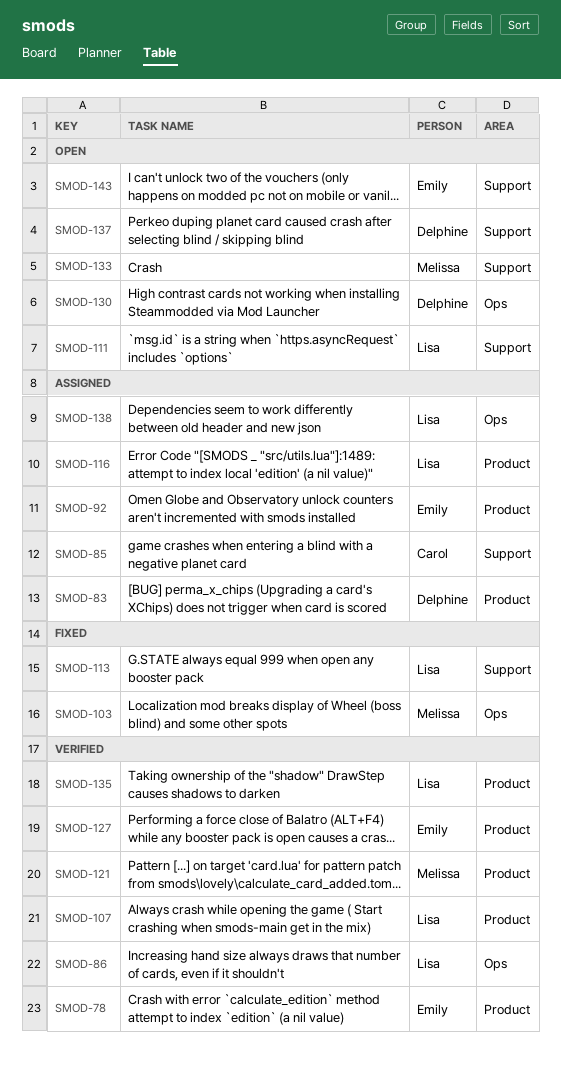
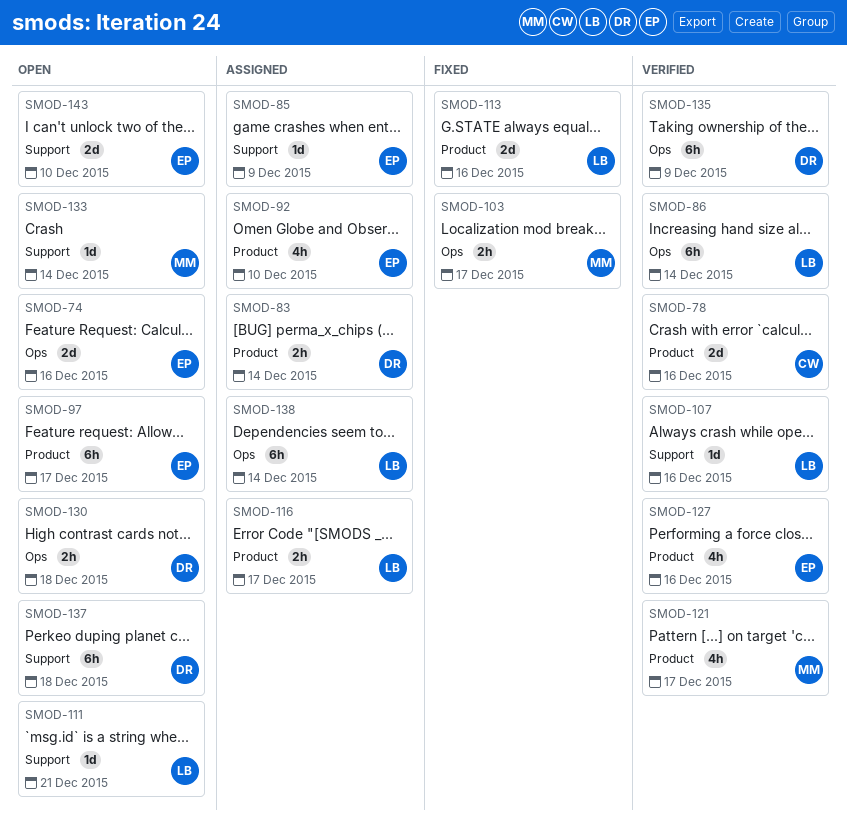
SMOD-74: none -> present
SMOD-78, owner: Emily -> Carol
SMOD-85, owner: Carol -> Emily
SMOD-97: none -> present
SMOD-107, label: Product -> Support
SMOD-113, label: Support -> Product
SMOD-135, owner: Lisa -> Delphine
SMOD-135, label: Product -> Ops

